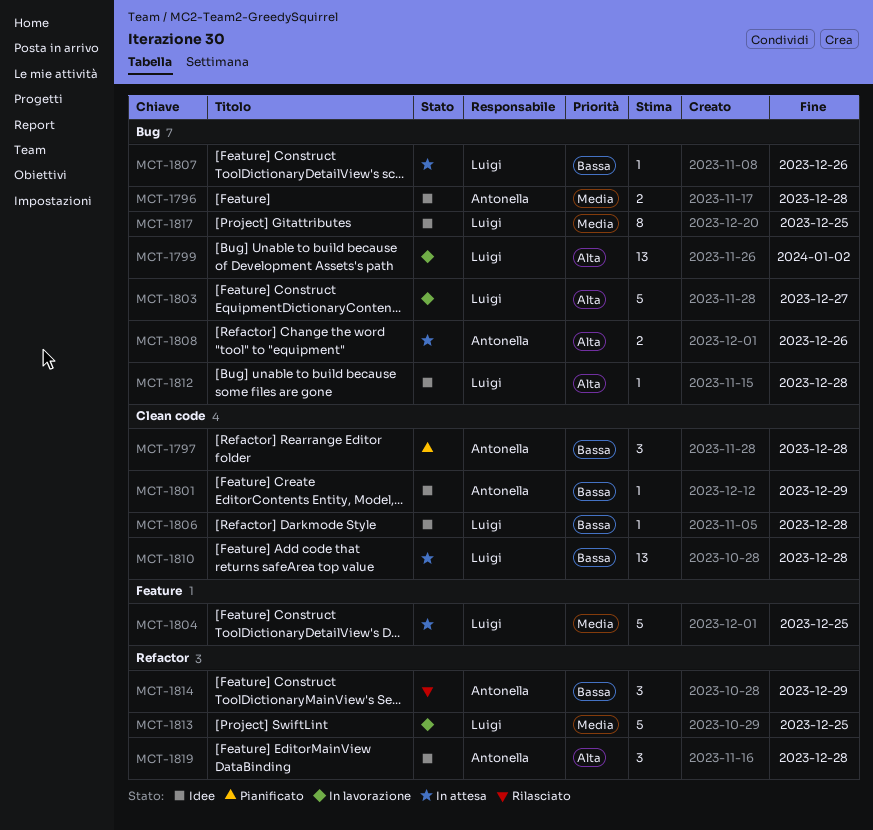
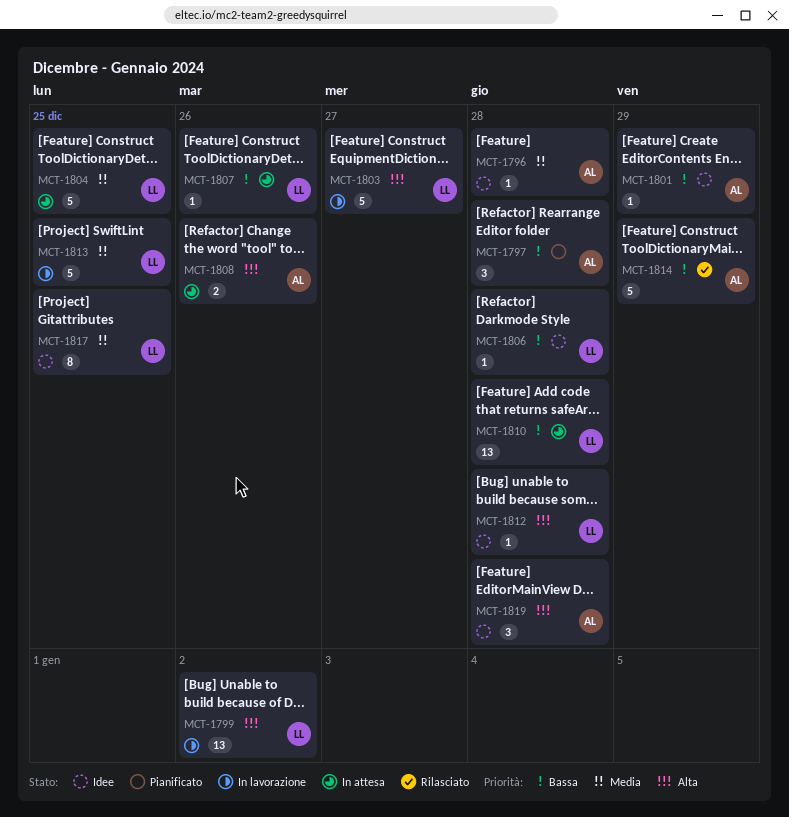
MCT-1796, estimate: 2 -> 1
MCT-1814, estimate: 3 -> 5

